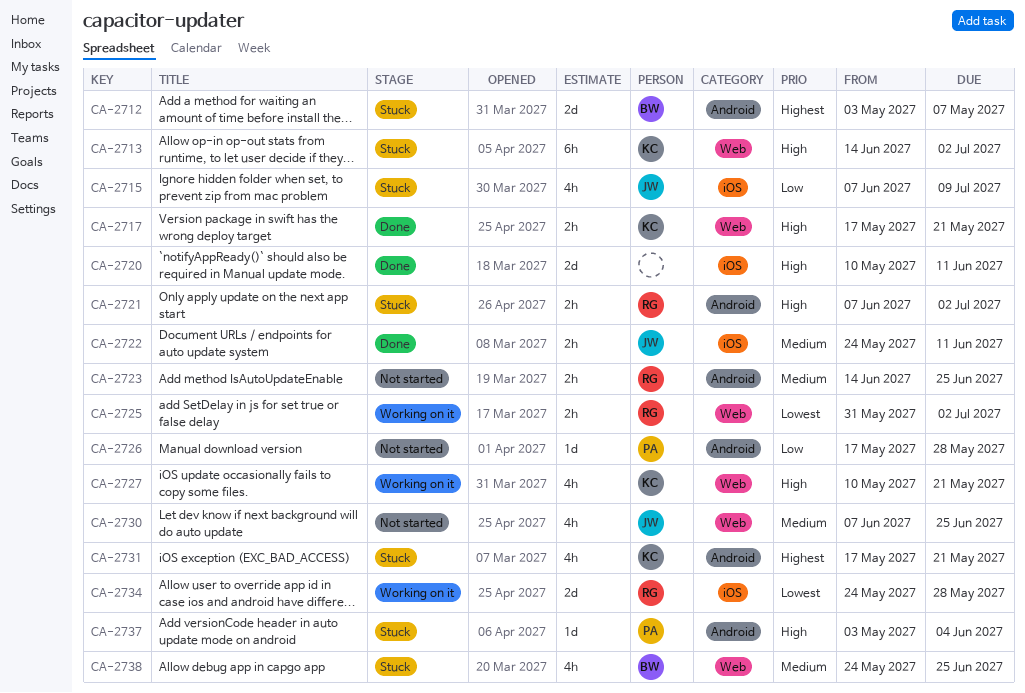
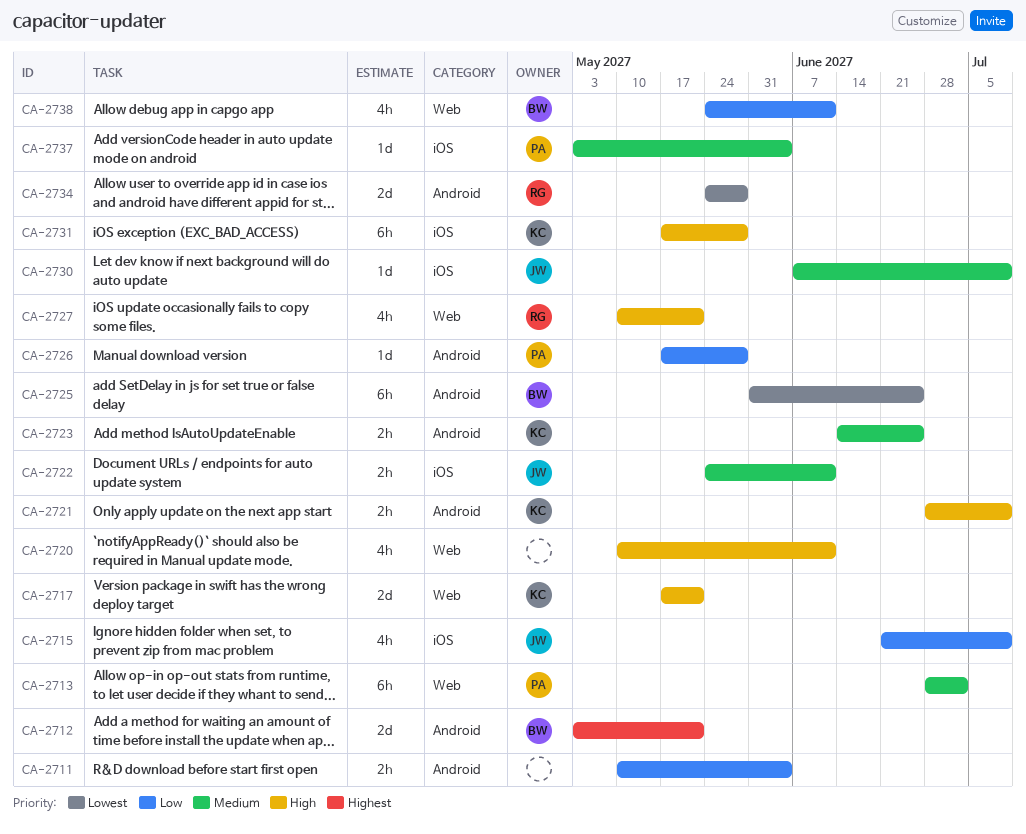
CA-2711: none -> present
CA-2712, due: May 7 -> May 21
CA-2713, owner: KC -> PA
CA-2713, priority: High -> Medium
CA-2713, start: Jun 14 -> Jun 28
CA-2715, start: Jun 7 -> Jun 21
CA-2717, estimate: 2h -> 2d
CA-2720, label: iOS -> Web
CA-2720, estimate: 2d -> 4h
CA-2721, owner: RG -> KC
CA-2721, start: Jun 7 -> Jun 28
CA-2721, due: Jul 2 -> Jul 9
CA-2723, owner: RG -> KC
CA-2725, owner: RG -> BW
CA-2725, label: Web -> Android
CA-2725, estimate: 2h -> 6h
CA-2725, due: Jul 2 -> Jun 25
CA-2727, owner: KC -> RG
CA-2730, label: Web -> iOS
CA-2730, estimate: 4h -> 1d
CA-2730, due: Jun 25 -> Jul 9
CA-2731, priority: Highest -> High
CA-2731, label: Android -> iOS
CA-2731, estimate: 4h -> 6h
CA-2731, due: May 21 -> May 28
CA-2734, label: iOS -> Android
CA-2737, priority: High -> Medium
CA-2737, label: Android -> iOS
CA-2738, priority: Medium -> Low
CA-2738, due: Jun 25 -> Jun 11

